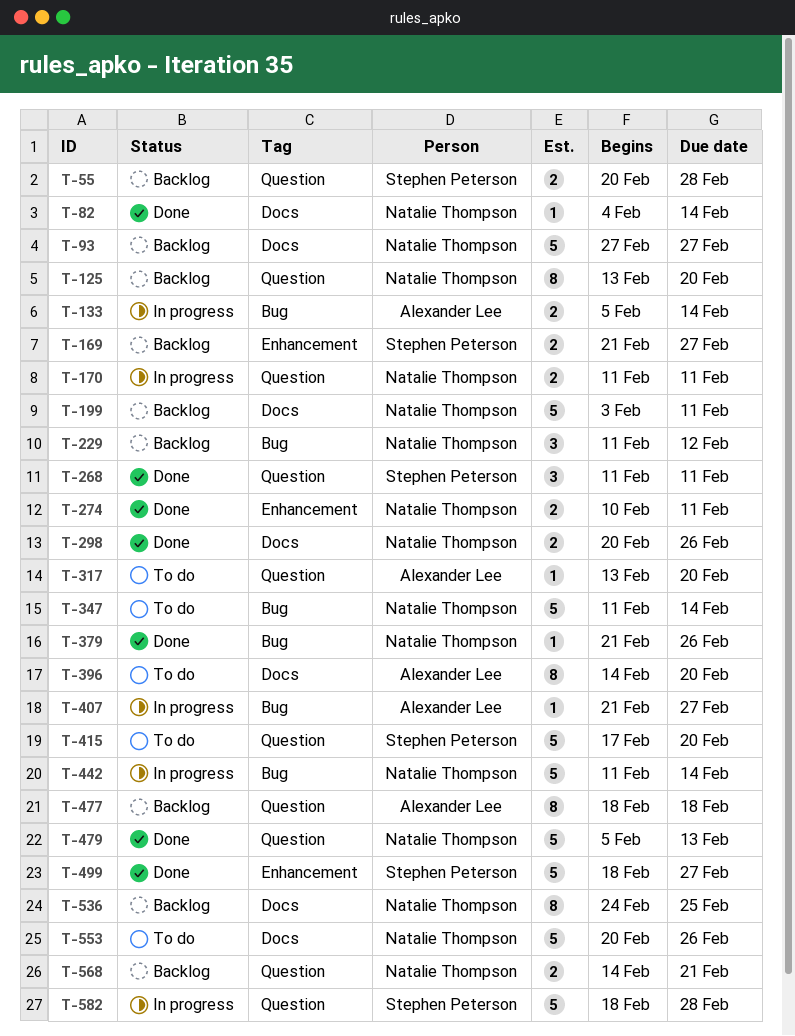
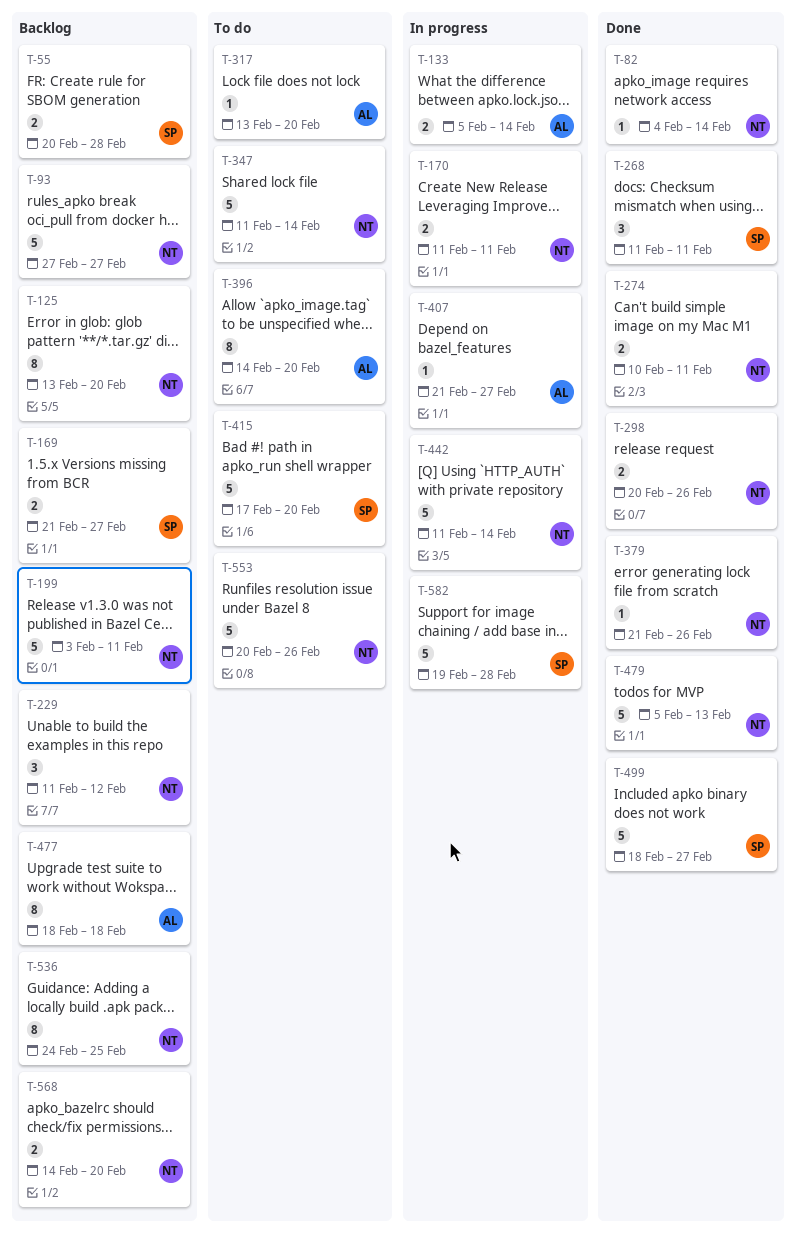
T-568, due: Feb 21 -> Feb 20
T-582, start: Feb 18 -> Feb 19

